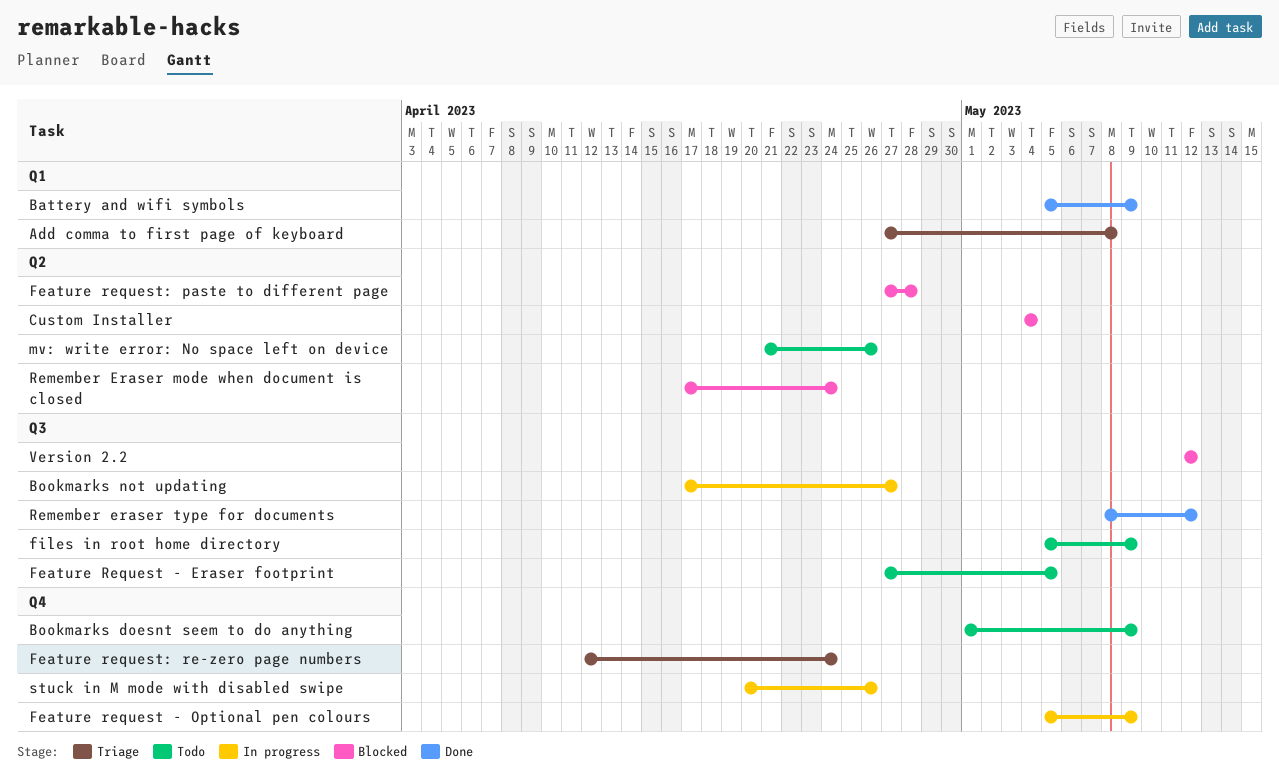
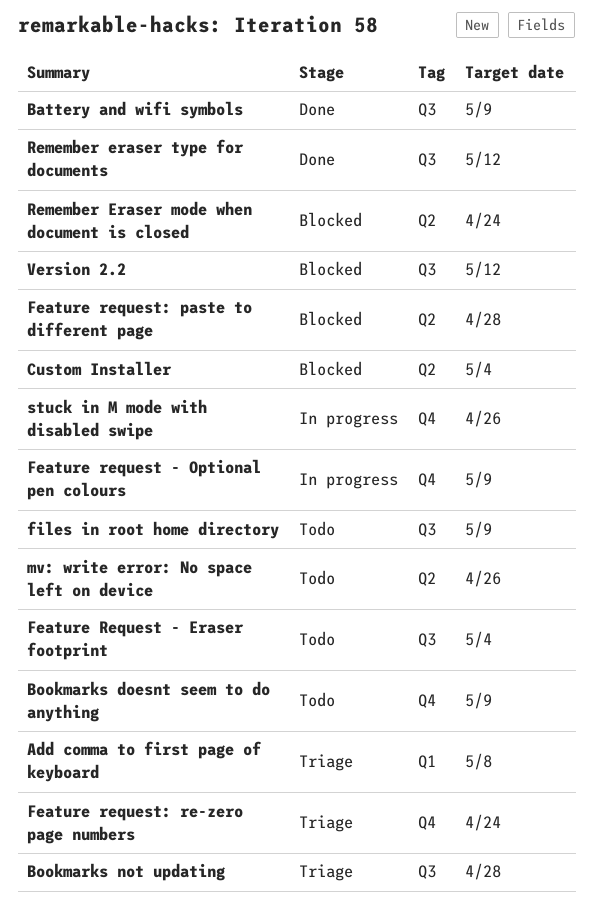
Battery and wifi symbols, label: Q1 -> Q3
Bookmarks not updating, status: In progress -> Triage
Bookmarks not updating, due: Apr 27 -> Apr 28
Feature Request - Eraser footprint, due: May 5 -> May 4

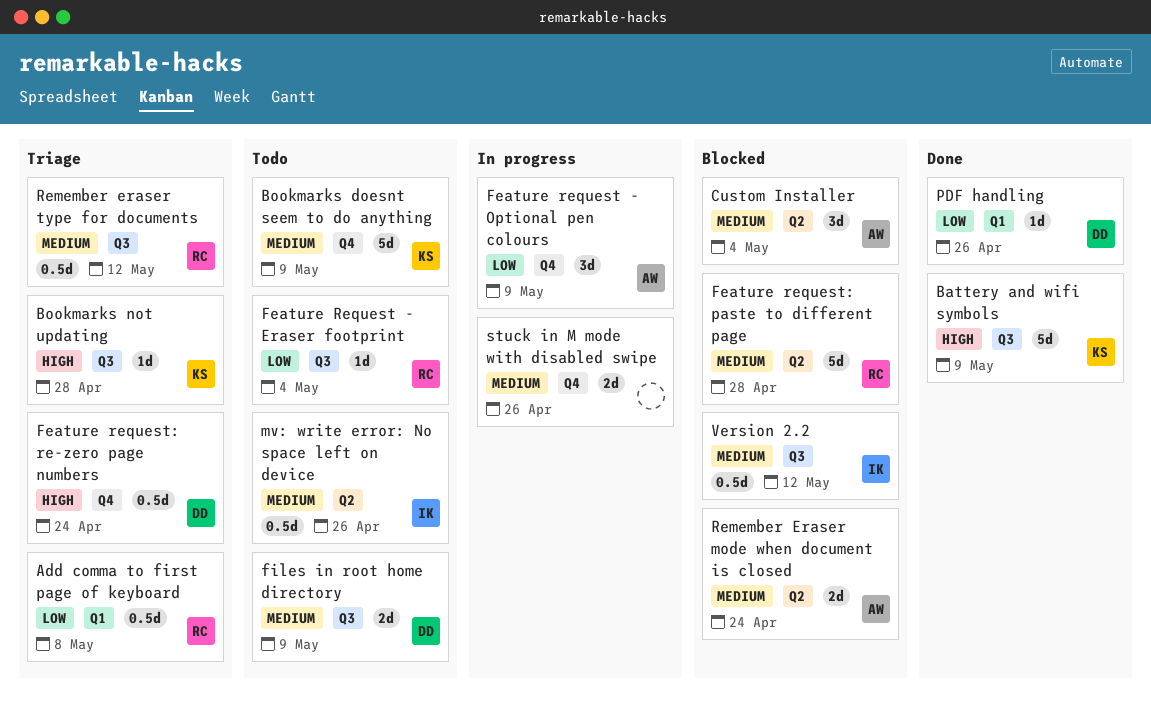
PDF handling: none -> present
Remember eraser type for documents, status: Done -> Triage

